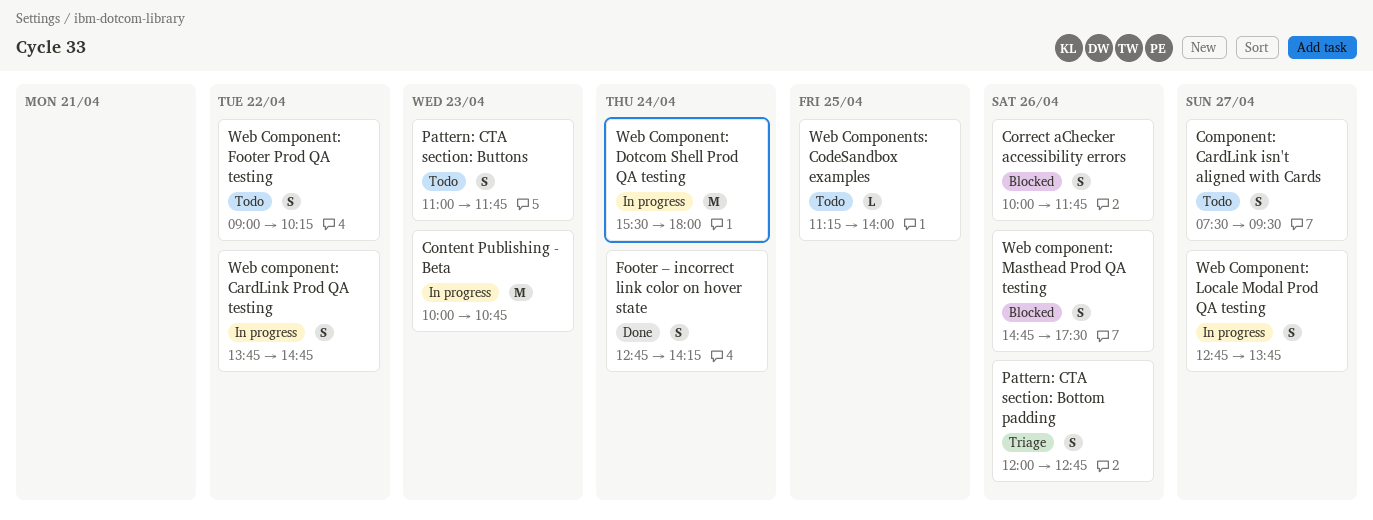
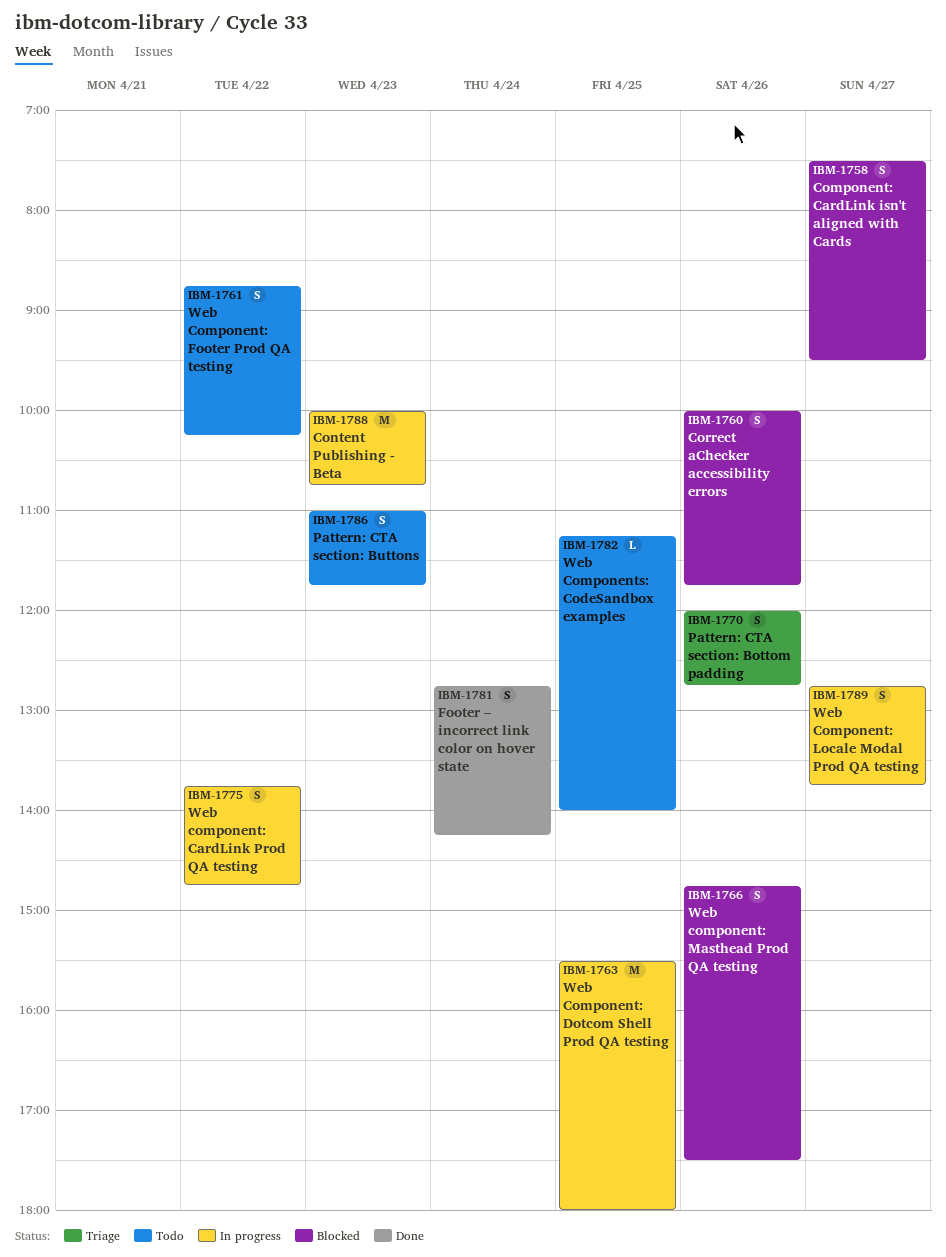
Component: CardLink isn't aligned with Cards, status: Todo -> Blocked
Web Component: Dotcom Shell Prod QA testing, day: Apr 24 -> Apr 25
Web Component: Footer Prod QA testing, begins: 09:00 -> 08:45

